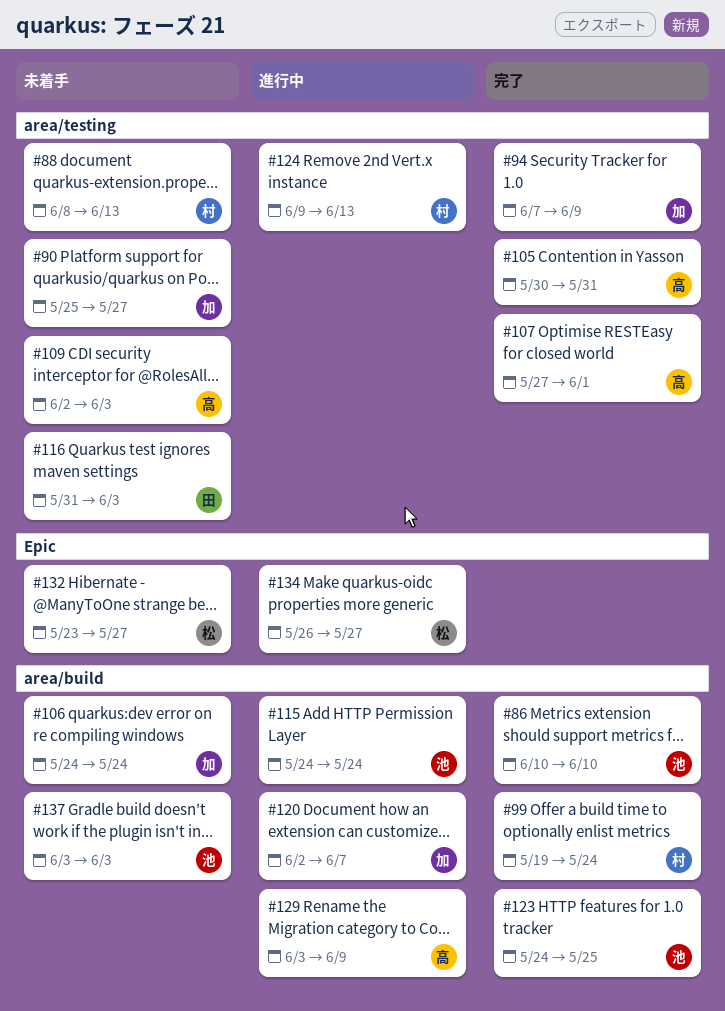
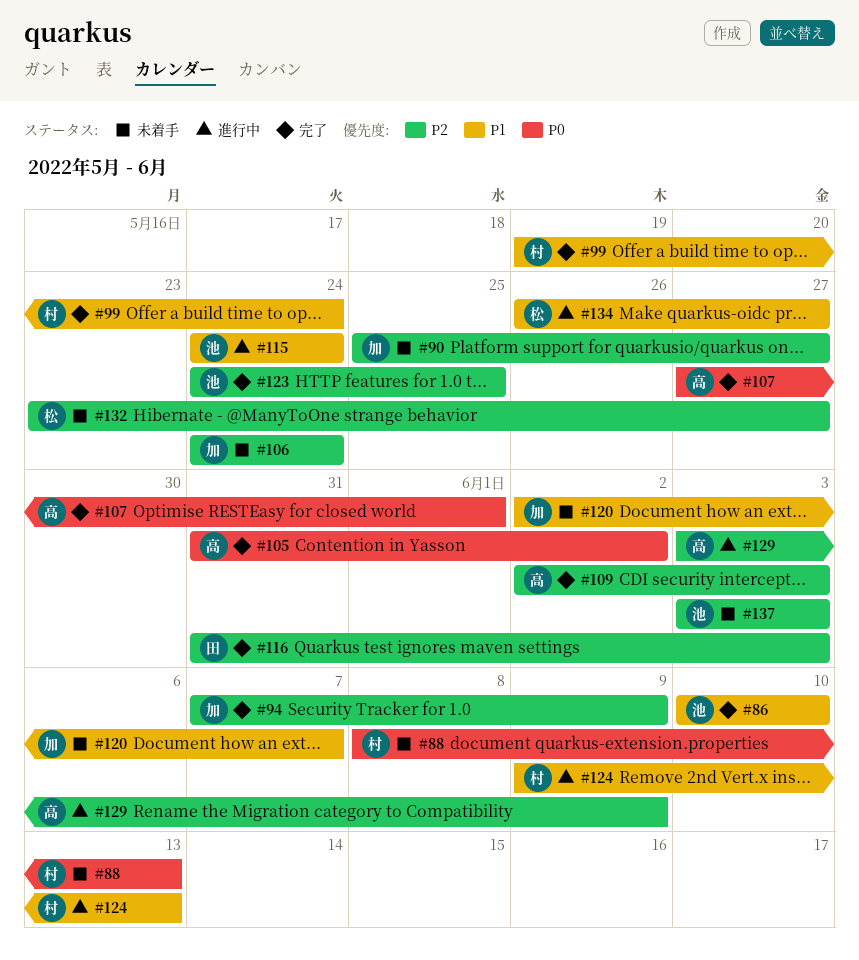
#105, start: May 30 -> May 31
#105, due: May 31 -> Jun 2
#109, status: 未着手 -> 完了
#116, status: 未着手 -> 完了
#120, status: 進行中 -> 未着手

